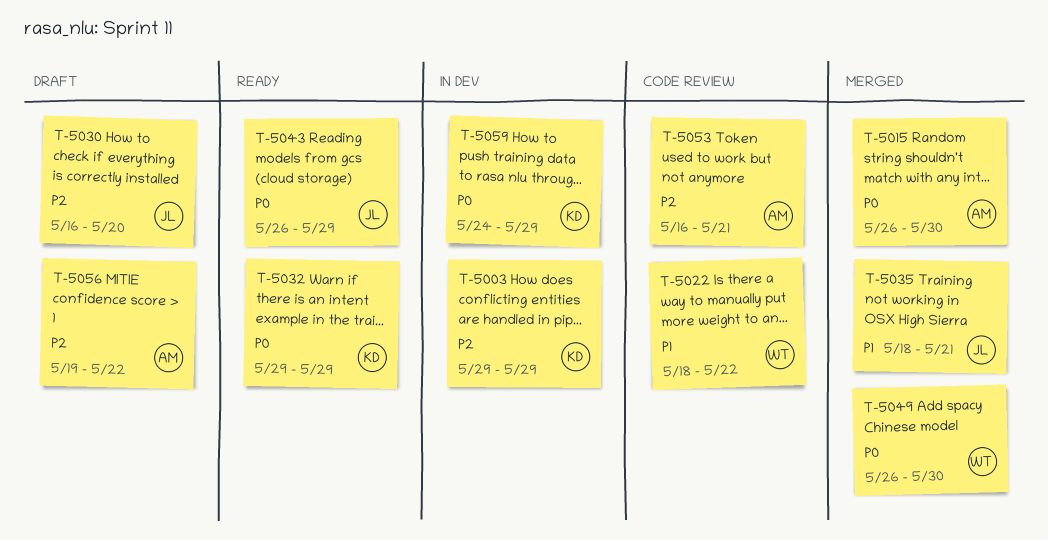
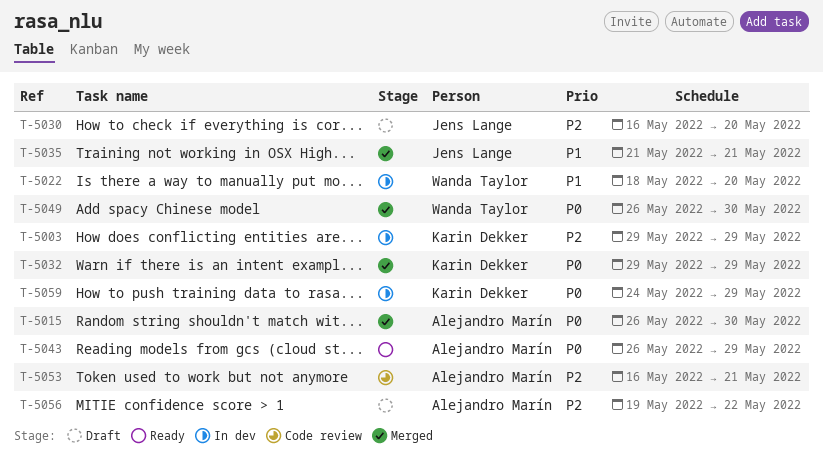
T-5022, status: Code review -> In dev
T-5022, due: May 22 -> May 20
T-5032, status: Ready -> Merged
T-5035, start: May 18 -> May 21
T-5043, owner: Jens Lange -> Alejandro Marín

